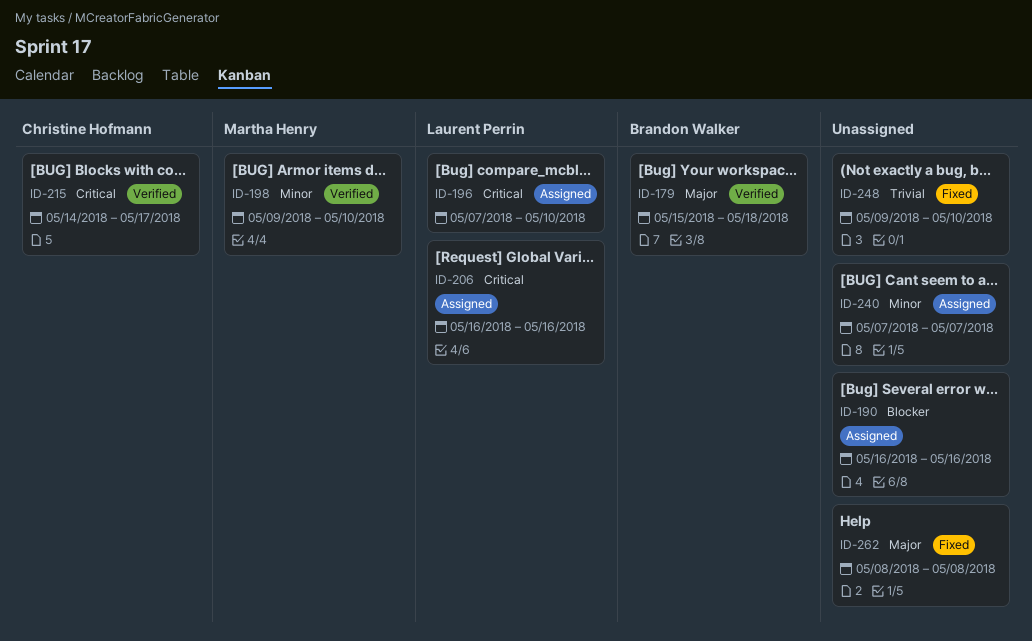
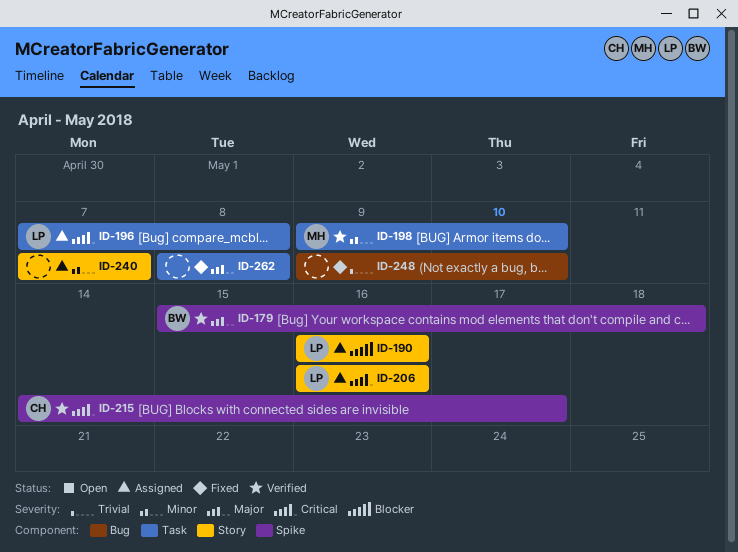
ID-190, owner: none -> Laurent Perrin
ID-196, due: May 10 -> May 8

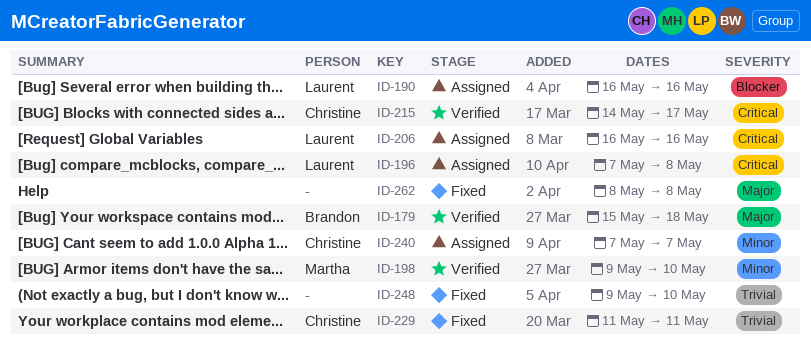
ID-229: none -> present
ID-240, owner: none -> Christine

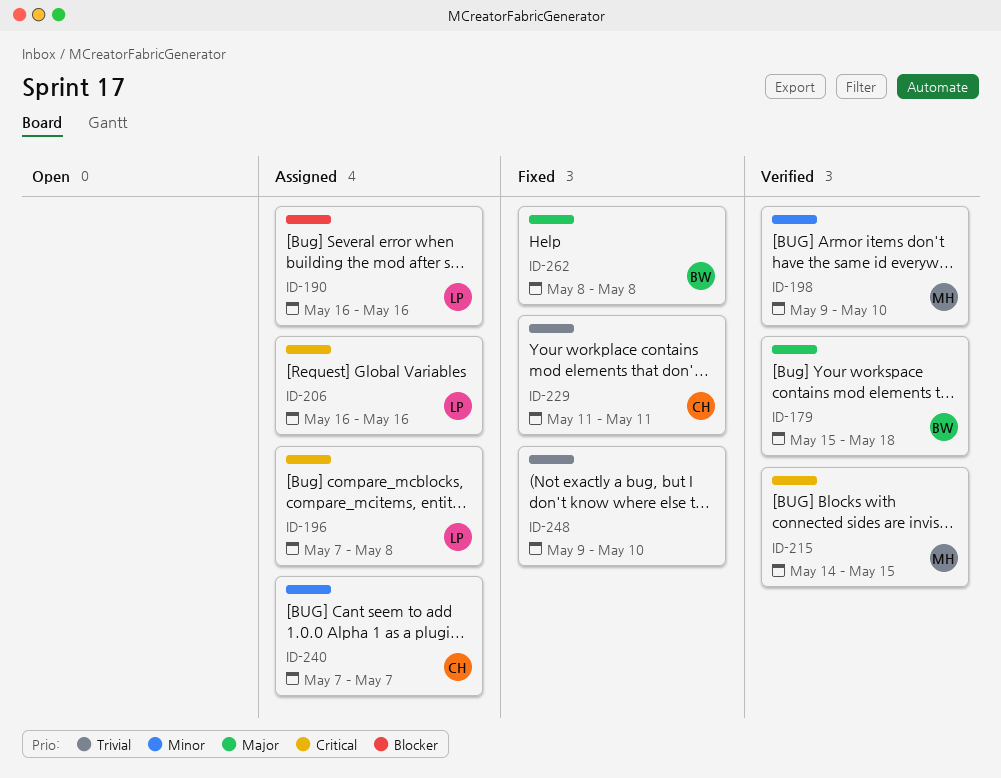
ID-215, owner: Christine -> Martha
ID-215, due: May 17 -> May 15
ID-262, owner: none -> Brandon

